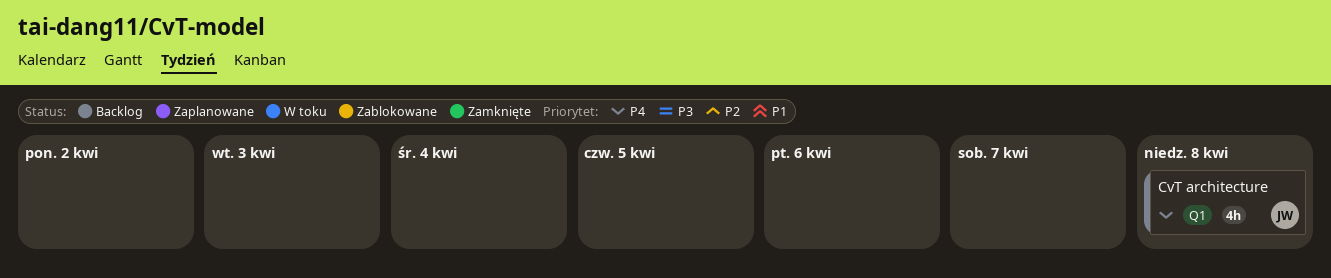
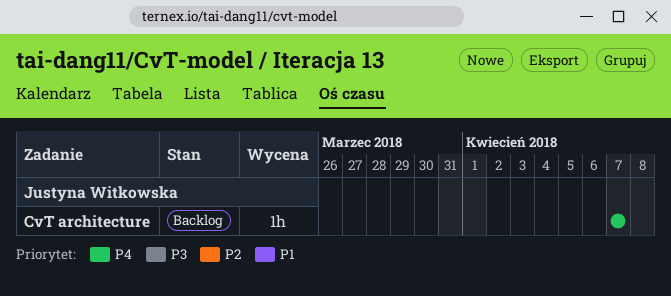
CvT architecture, estimate: 4h -> 1h
CvT architecture, due: Apr 8 -> Apr 7

